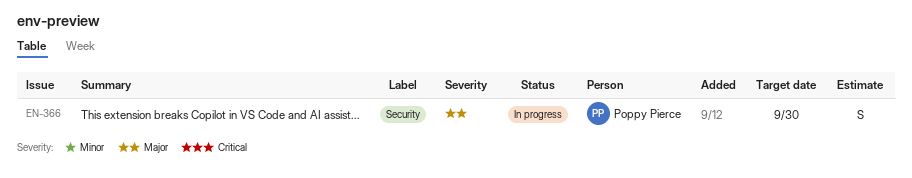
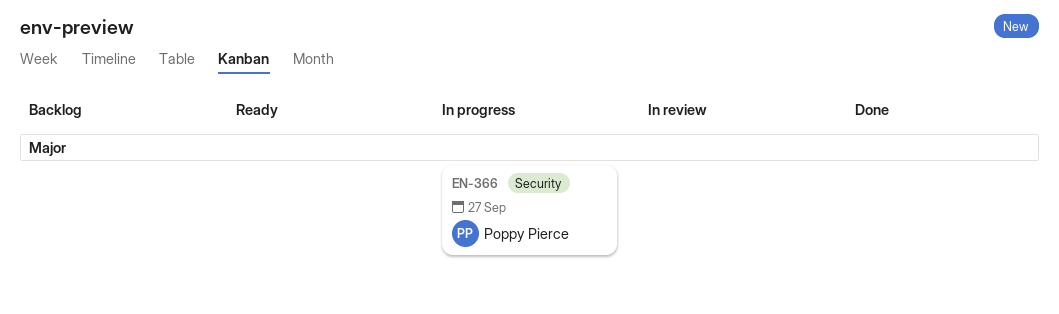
EN-366, due: Sep 30 -> Sep 27

